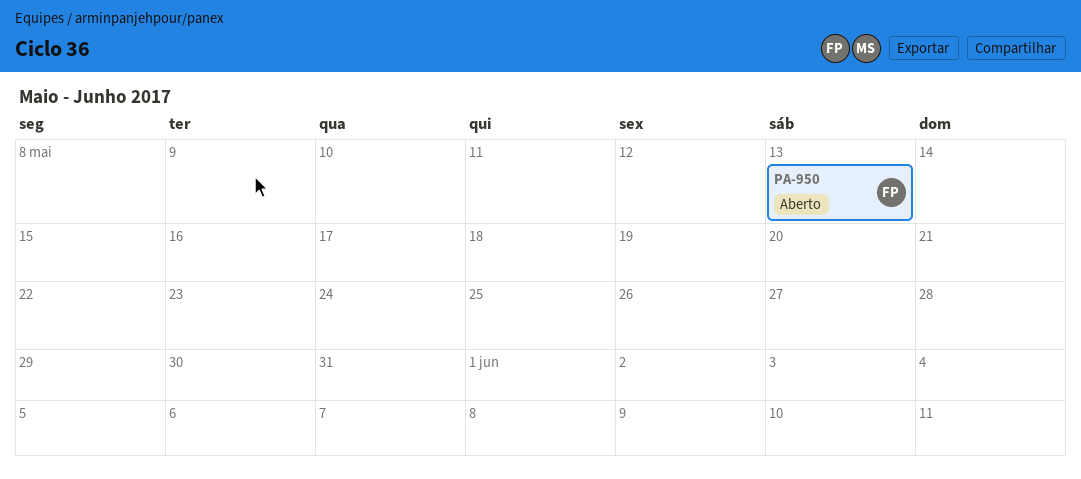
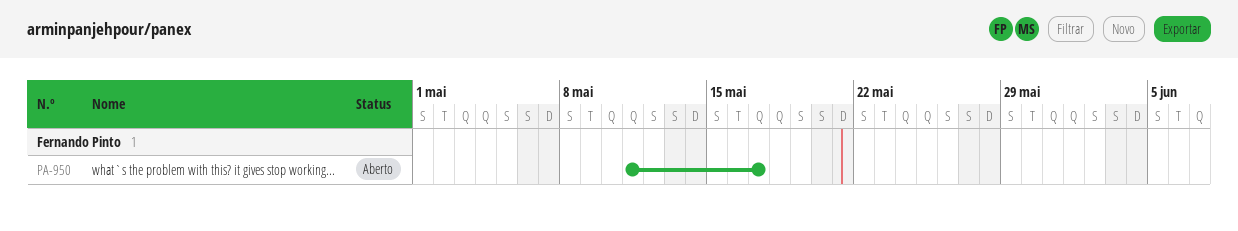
PA-950, due: May 13 -> May 17

